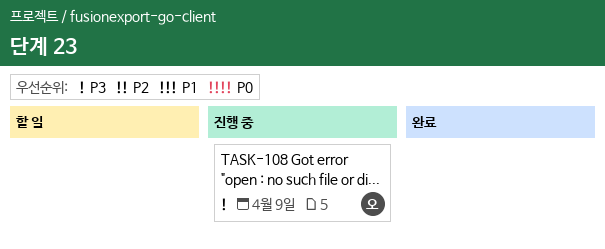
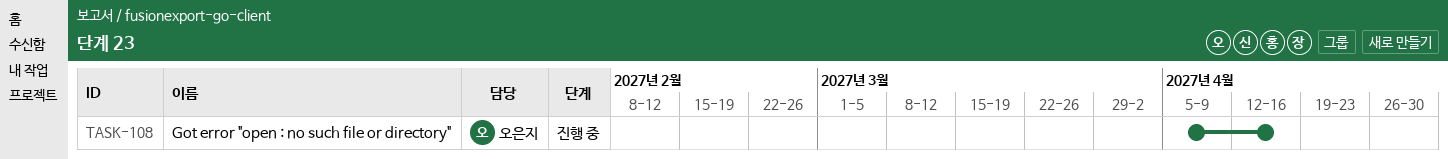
TASK-108, due: Apr 9 -> Apr 16

